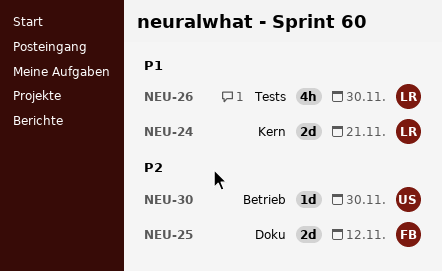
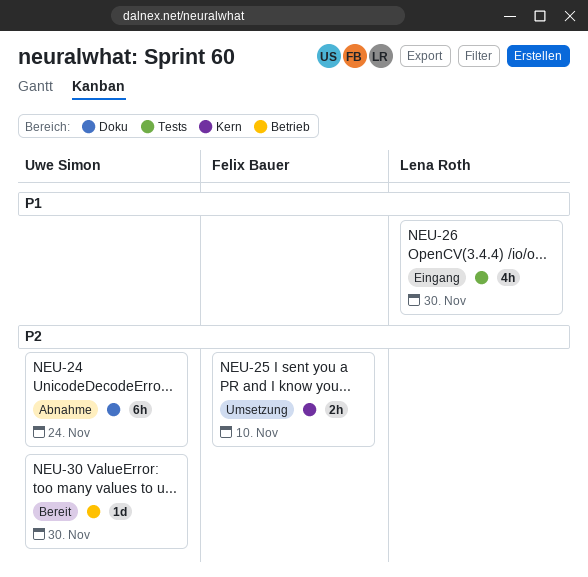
NEU-24, owner: Lena Roth -> Uwe Simon
NEU-24, priority: P1 -> P2
NEU-24, label: Kern -> Doku
NEU-24, estimate: 2d -> 6h
NEU-24, due: Nov 21 -> Nov 24
NEU-25, label: Doku -> Kern
NEU-25, estimate: 2d -> 2h
NEU-25, due: Nov 12 -> Nov 10

